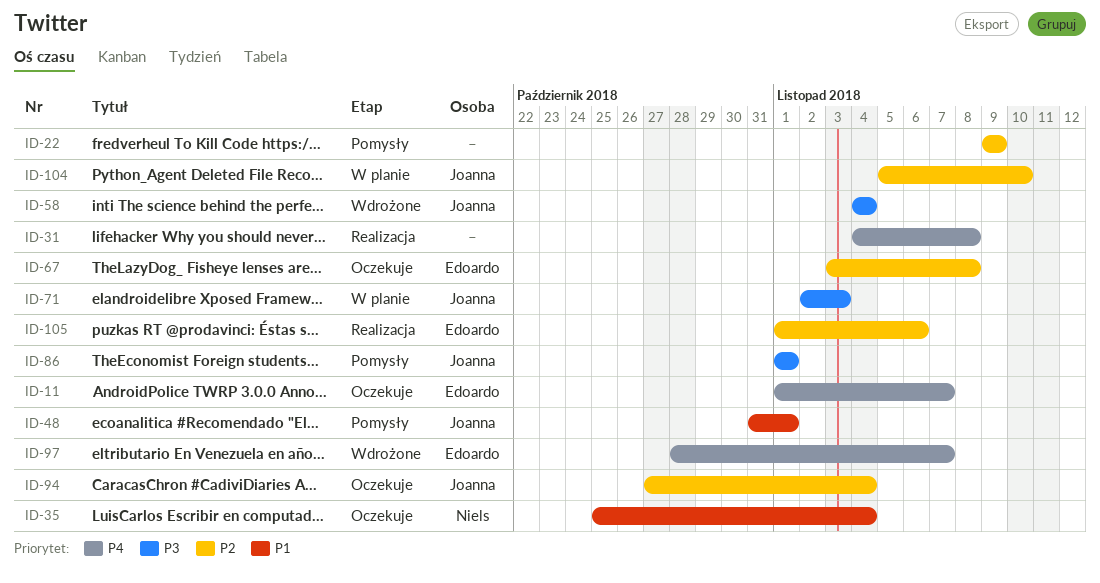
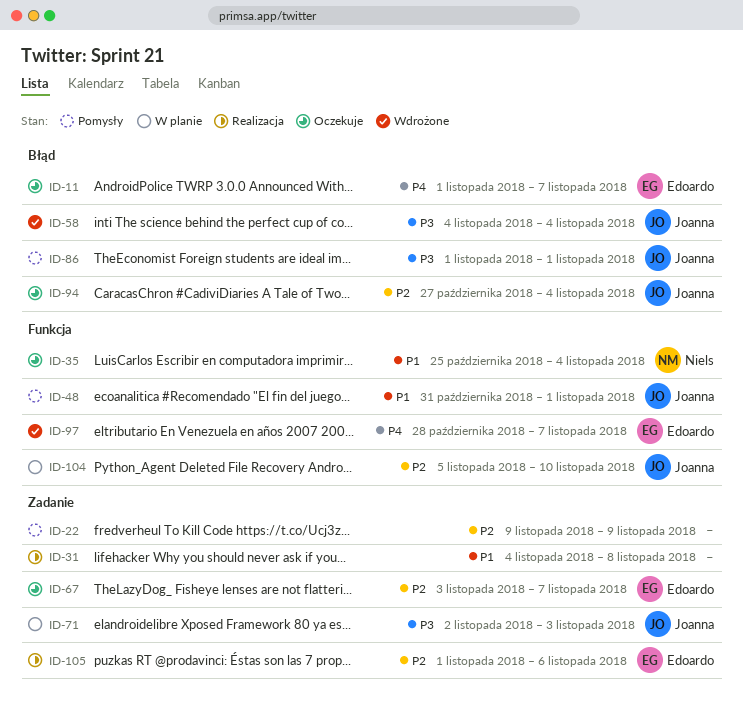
ID-31, priority: P4 -> P1
ID-67, due: Nov 8 -> Nov 7

